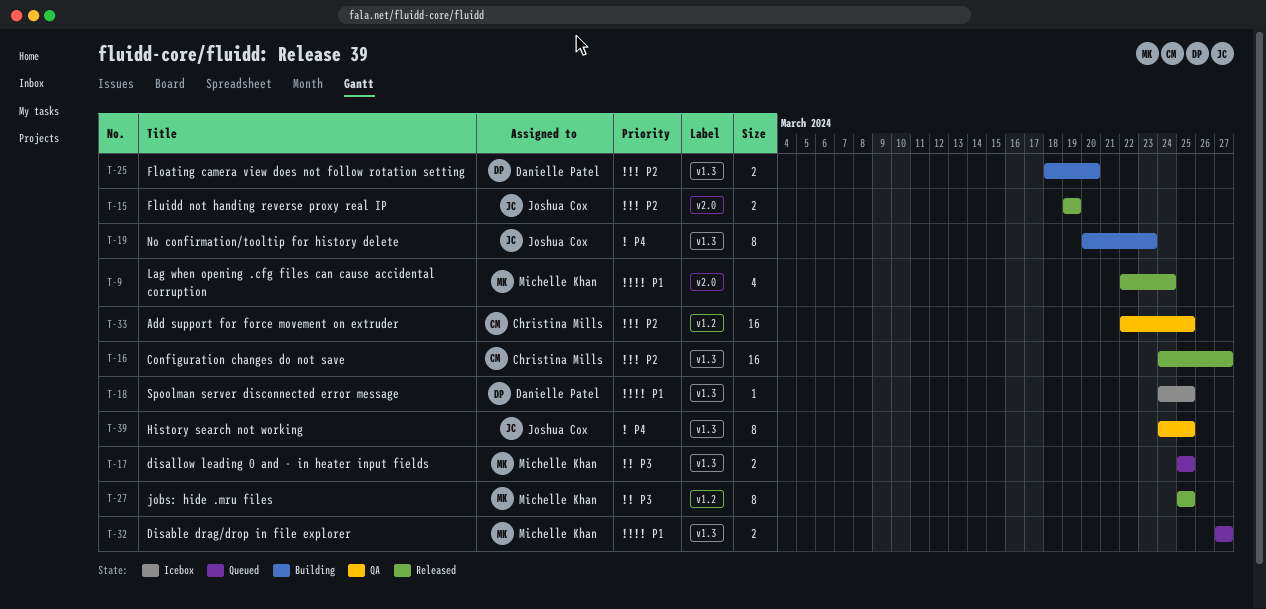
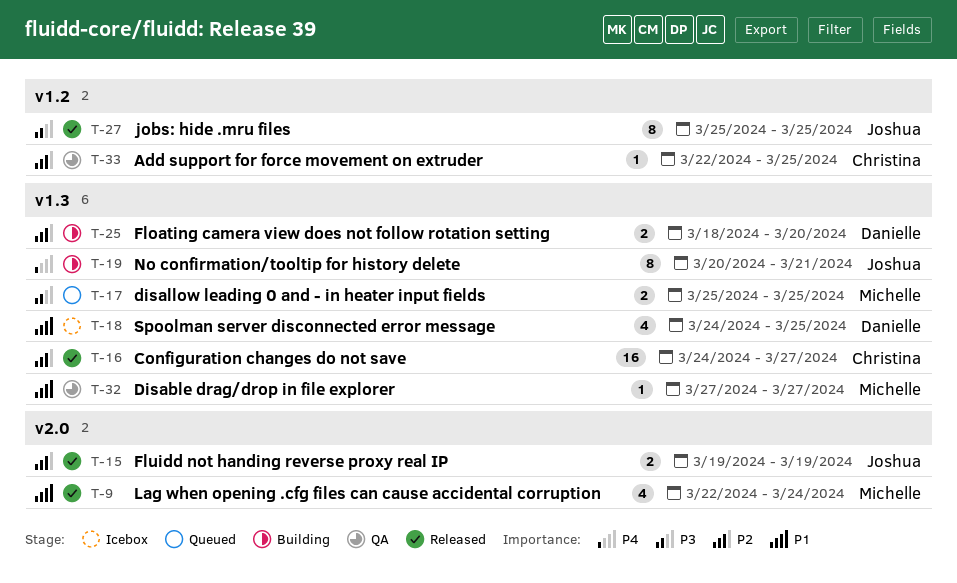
T-18, estimate: 1 -> 4
T-19, due: Mar 23 -> Mar 21
T-27, owner: Michelle Khan -> Joshua Cox
T-32, status: Queued -> QA
T-32, estimate: 2 -> 1
T-33, estimate: 16 -> 1
T-39: present -> none

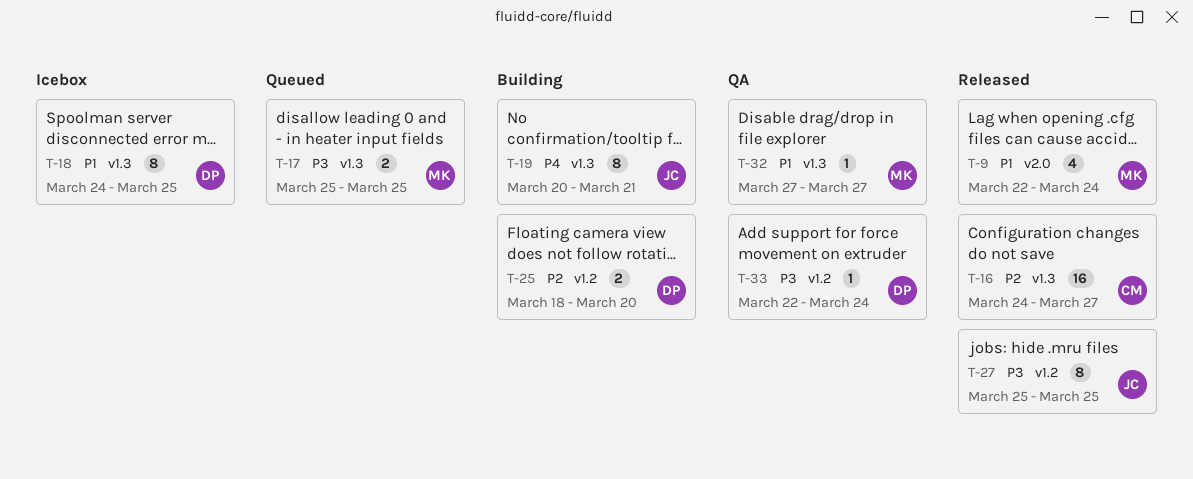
T-15: present -> none
T-18, estimate: 4 -> 8
T-25, label: v1.3 -> v1.2
T-33, owner: Christina -> Danielle
T-33, priority: P2 -> P3
T-33, due: Mar 25 -> Mar 24

